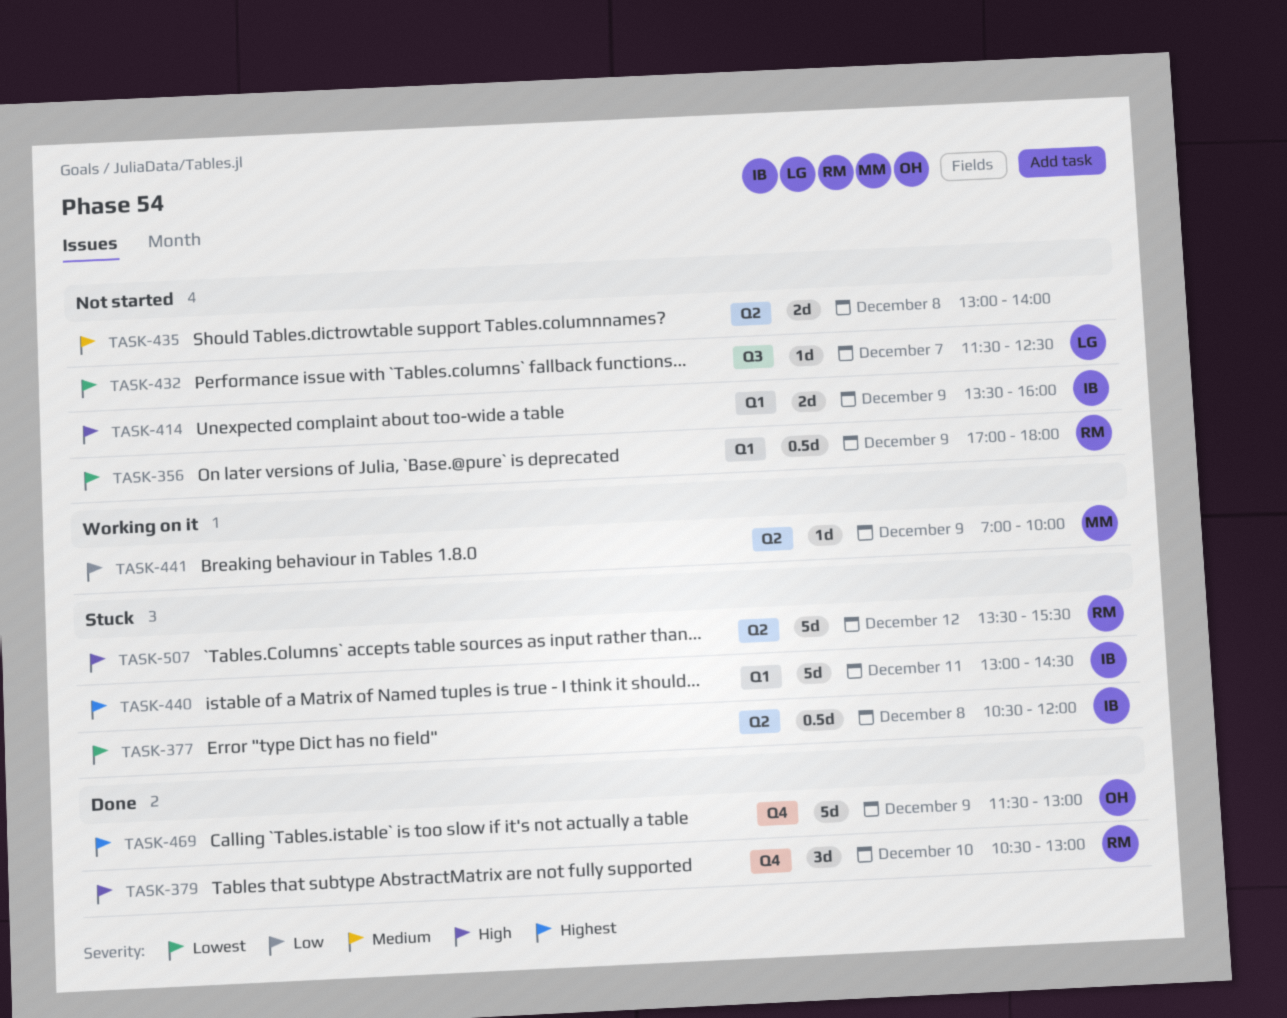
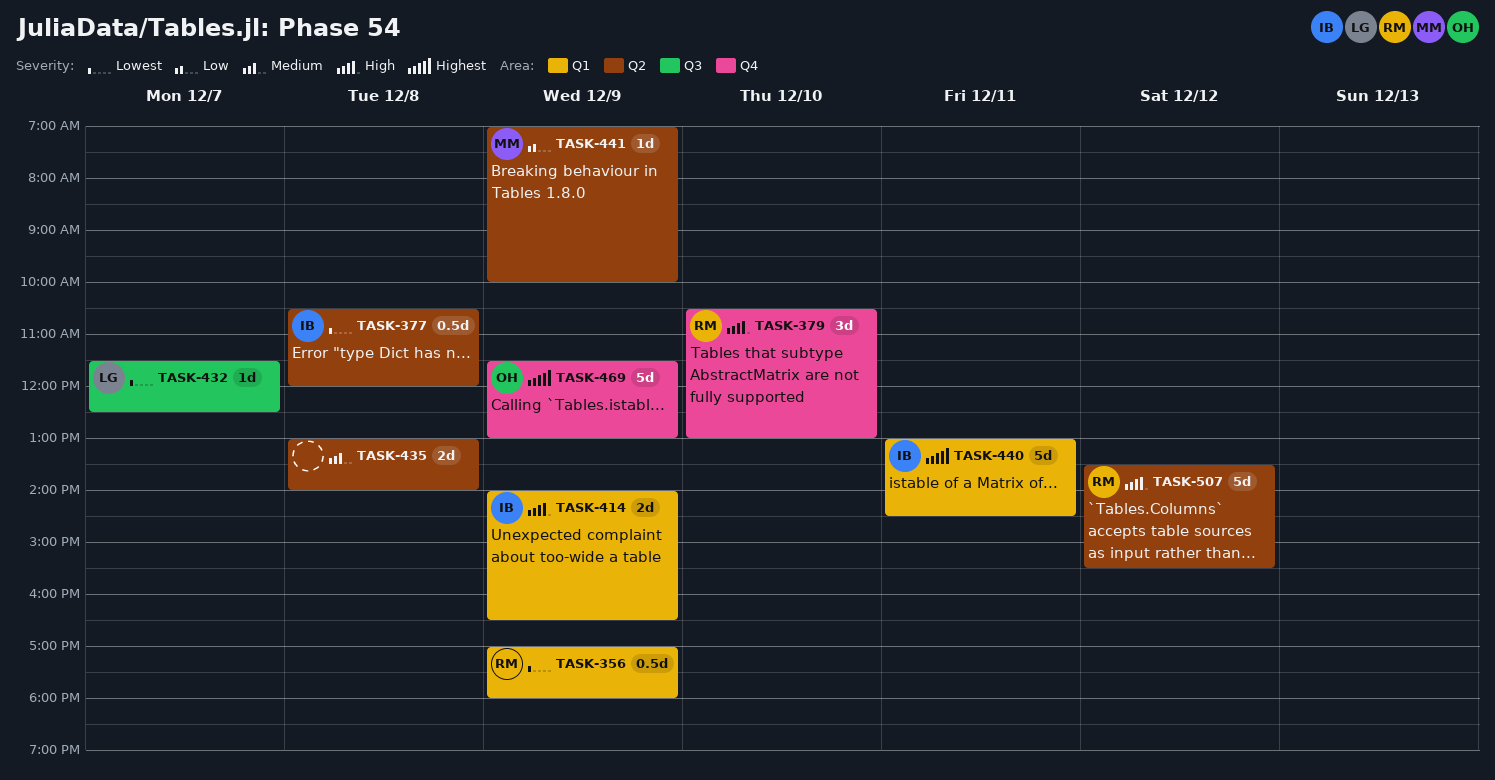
TASK-414, begins: 13:30 -> 14:00
TASK-414, ends: 16:00 -> 16:30

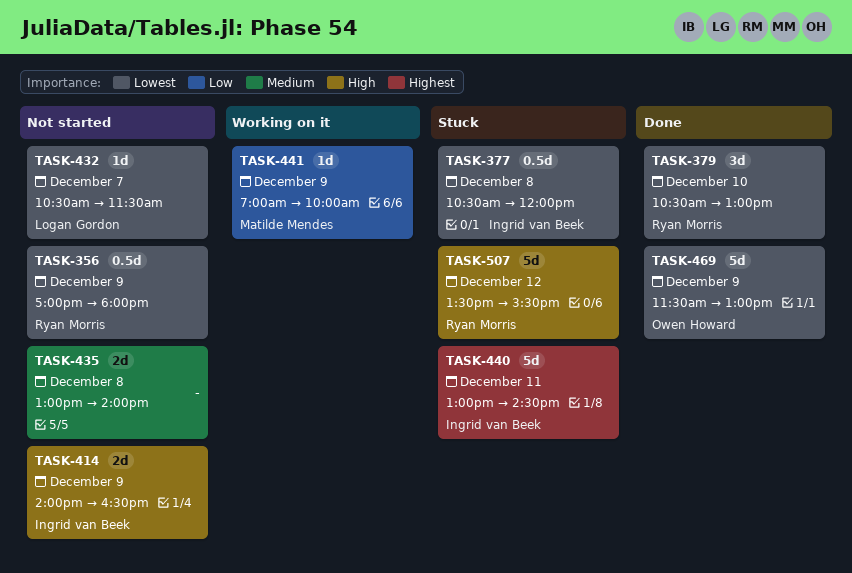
TASK-379, priority: High -> Lowest
TASK-432, begins: 11:30 -> 10:30
TASK-432, ends: 12:30 -> 11:30
TASK-469, priority: Highest -> Lowest

